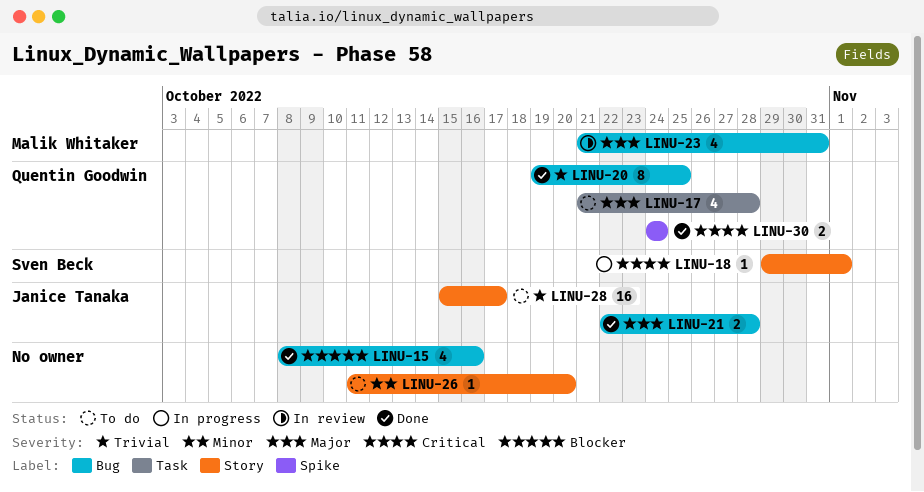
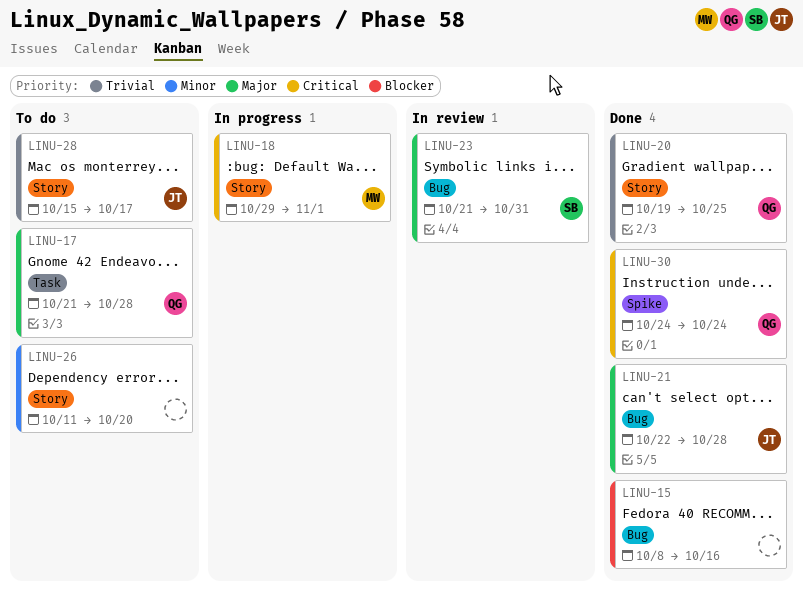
LINU-18, owner: Sven Beck -> Malik Whitaker
LINU-20, label: Bug -> Story
LINU-23, owner: Malik Whitaker -> Sven Beck

